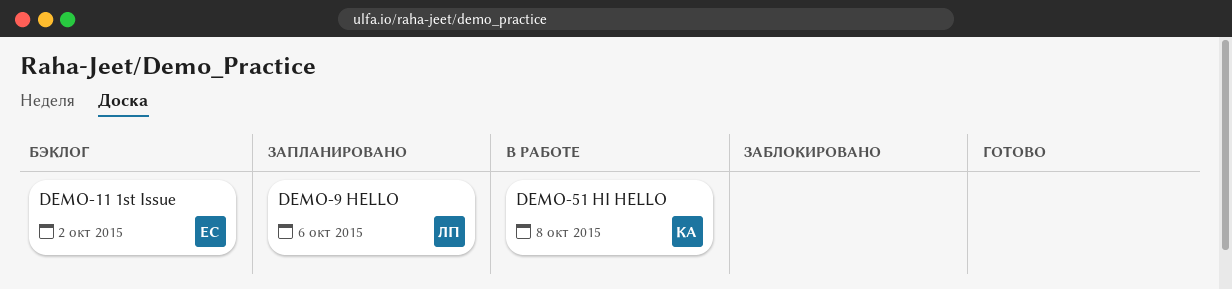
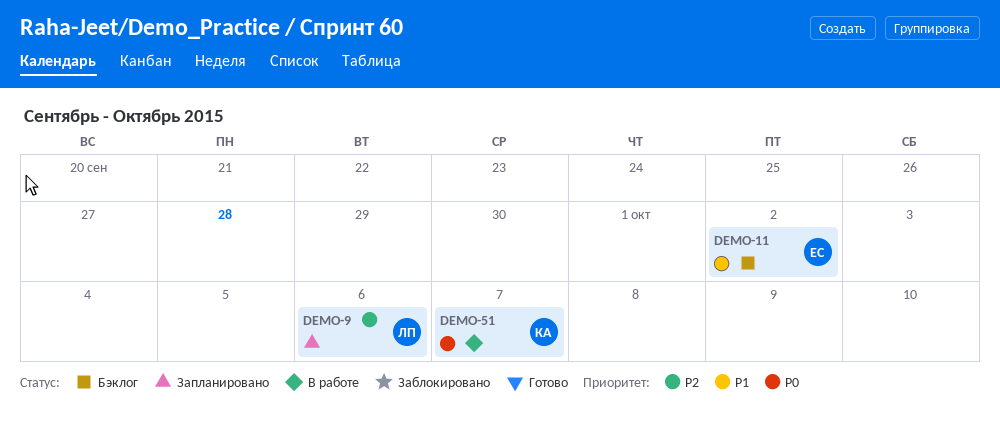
DEMO-51, due: Oct 8 -> Oct 7

